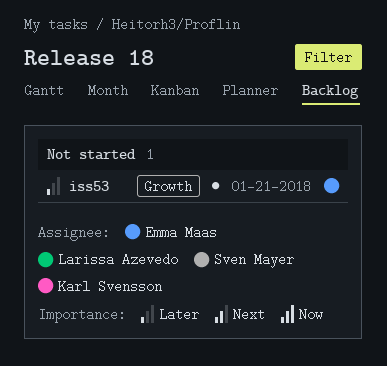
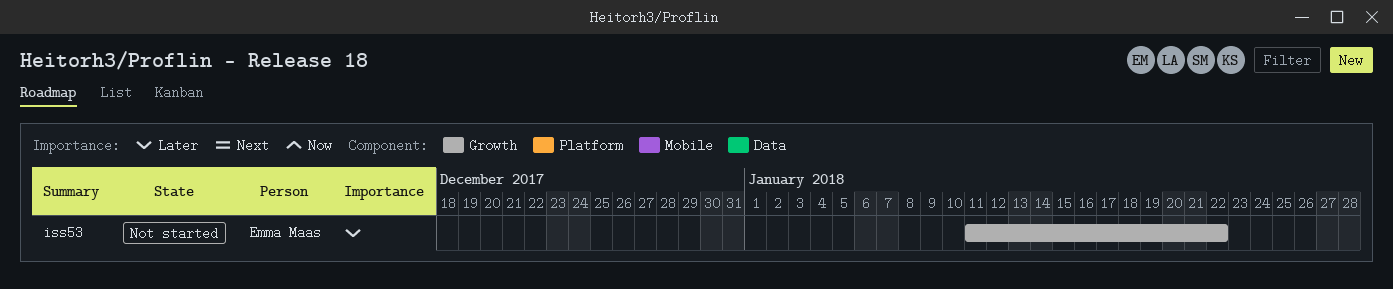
iss53, due: Jan 21 -> Jan 22

